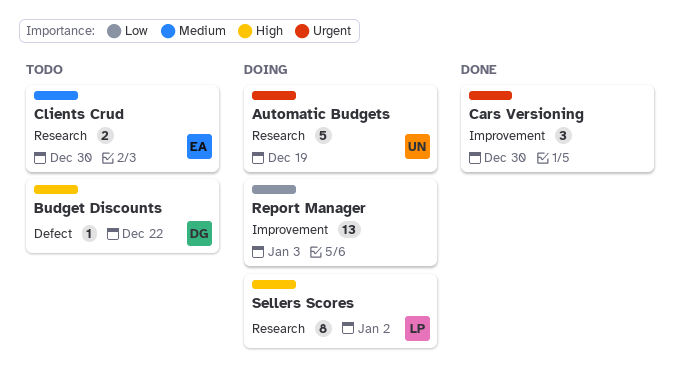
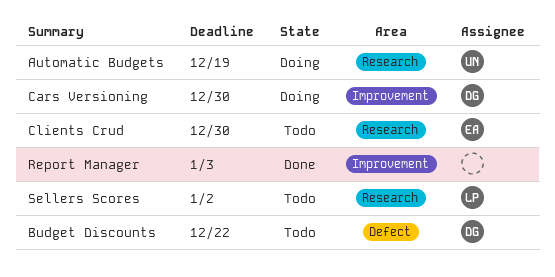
Cars Versioning, status: Done -> Doing
Cars Versioning, owner: none -> DG
Report Manager, status: Doing -> Done
Sellers Scores, status: Doing -> Todo

